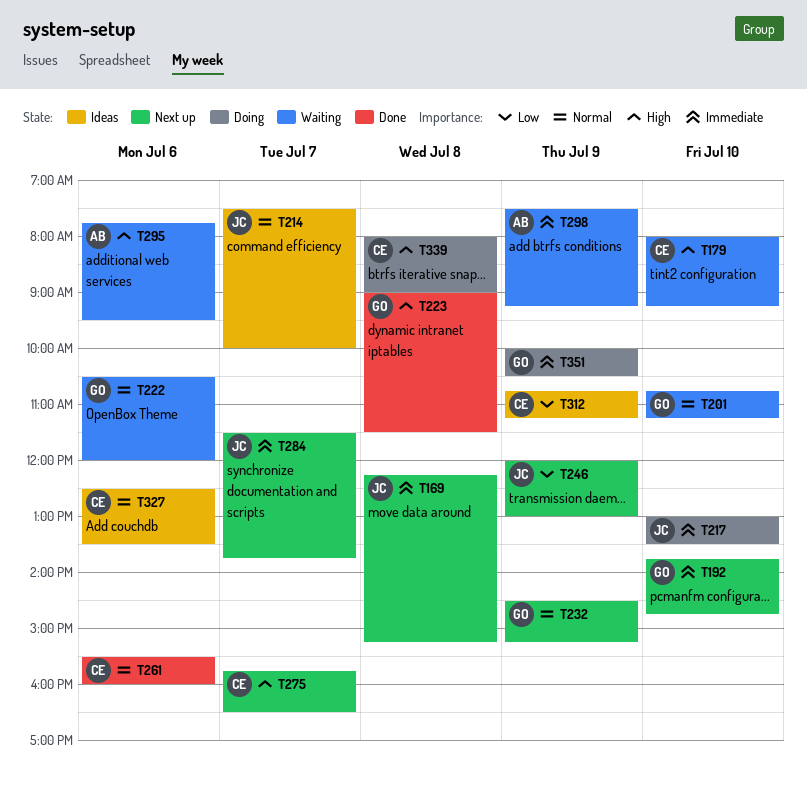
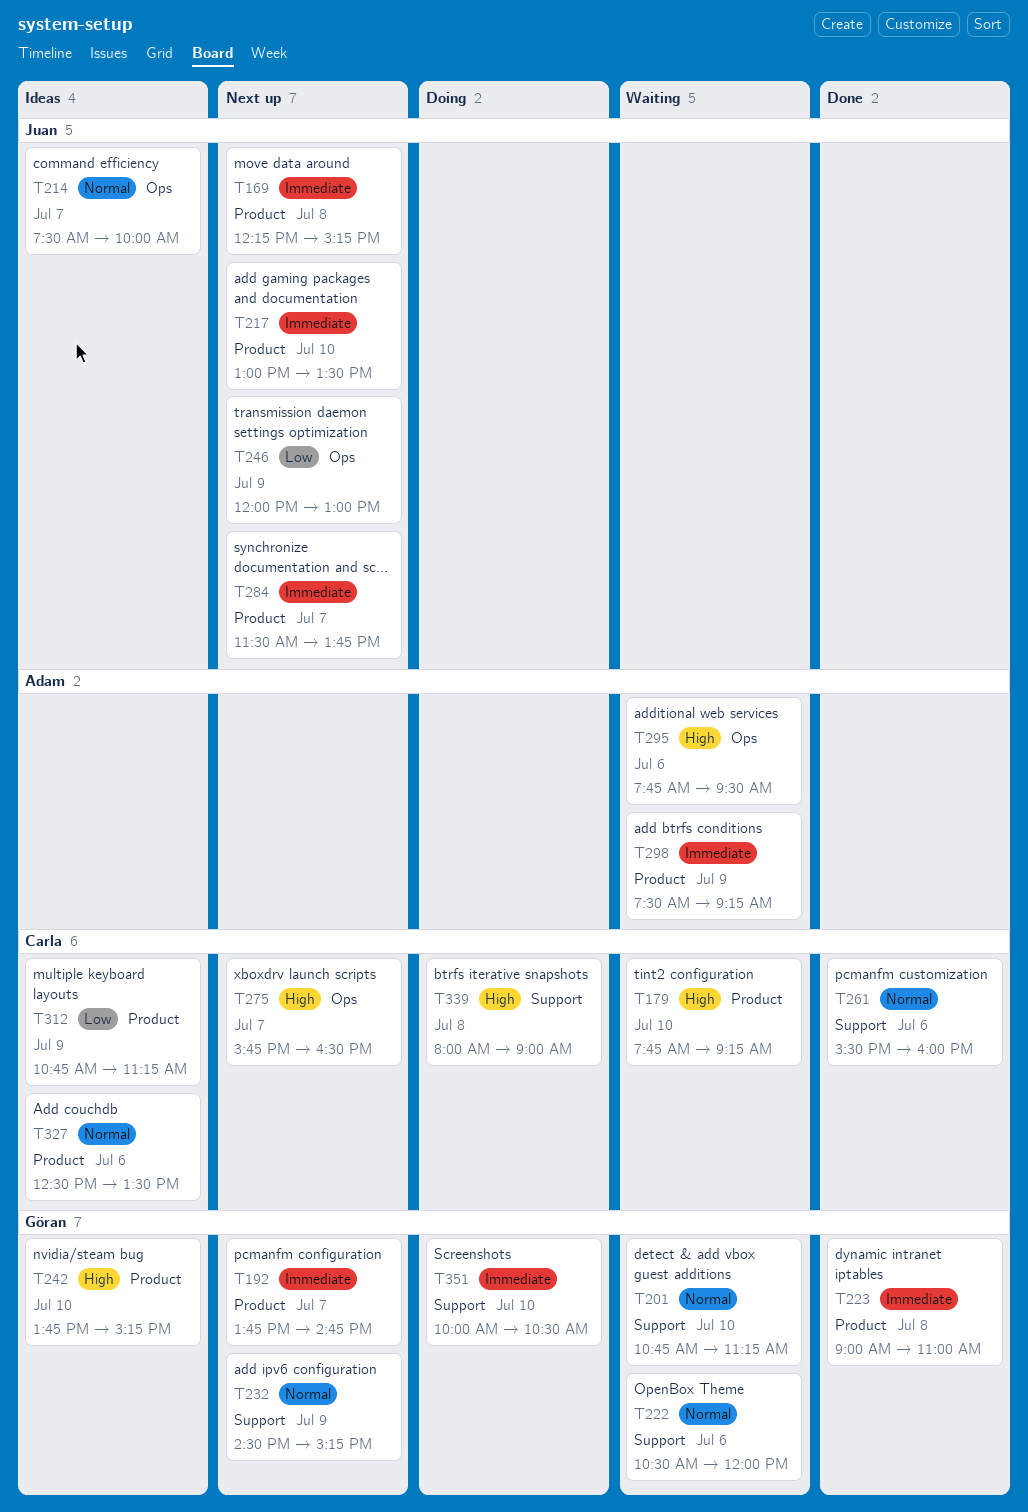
T179, begins: 08:00 -> 07:45
T192, day: Jul 10 -> Jul 7
T217, status: Doing -> Next up
T223, priority: High -> Immediate
T223, ends: 11:30 -> 11:00
T242: none -> present
T351, day: Jul 9 -> Jul 10

